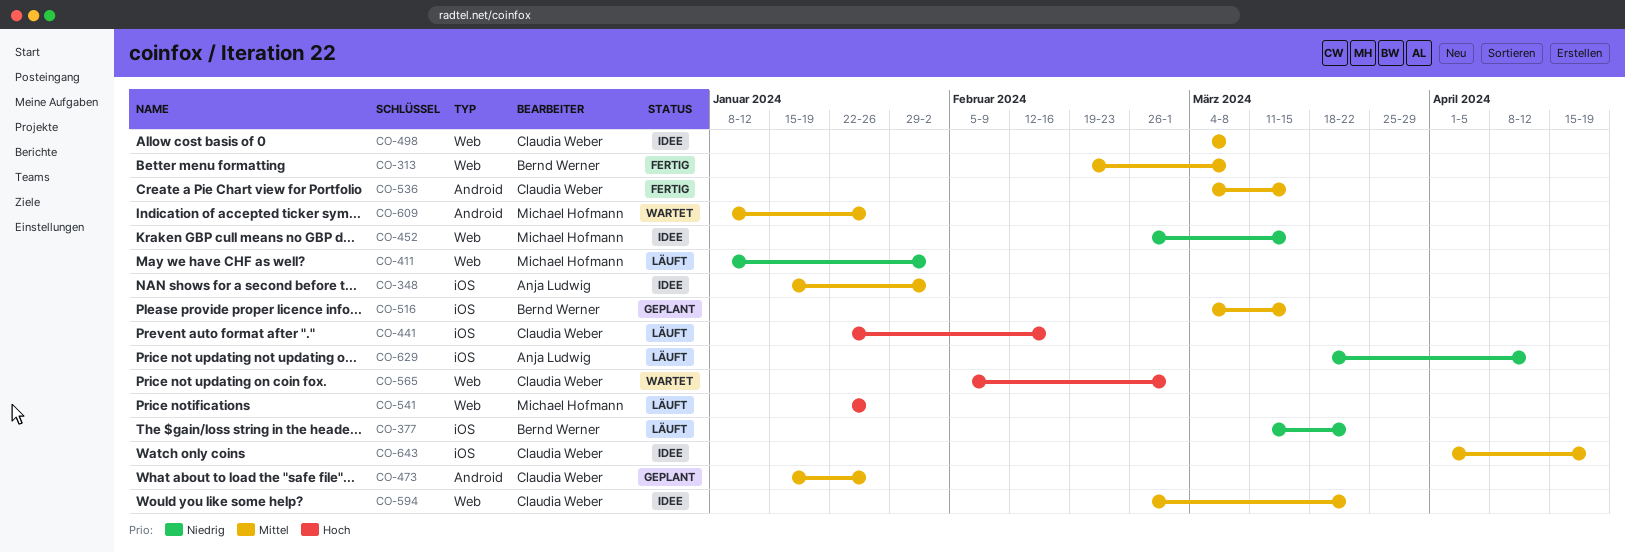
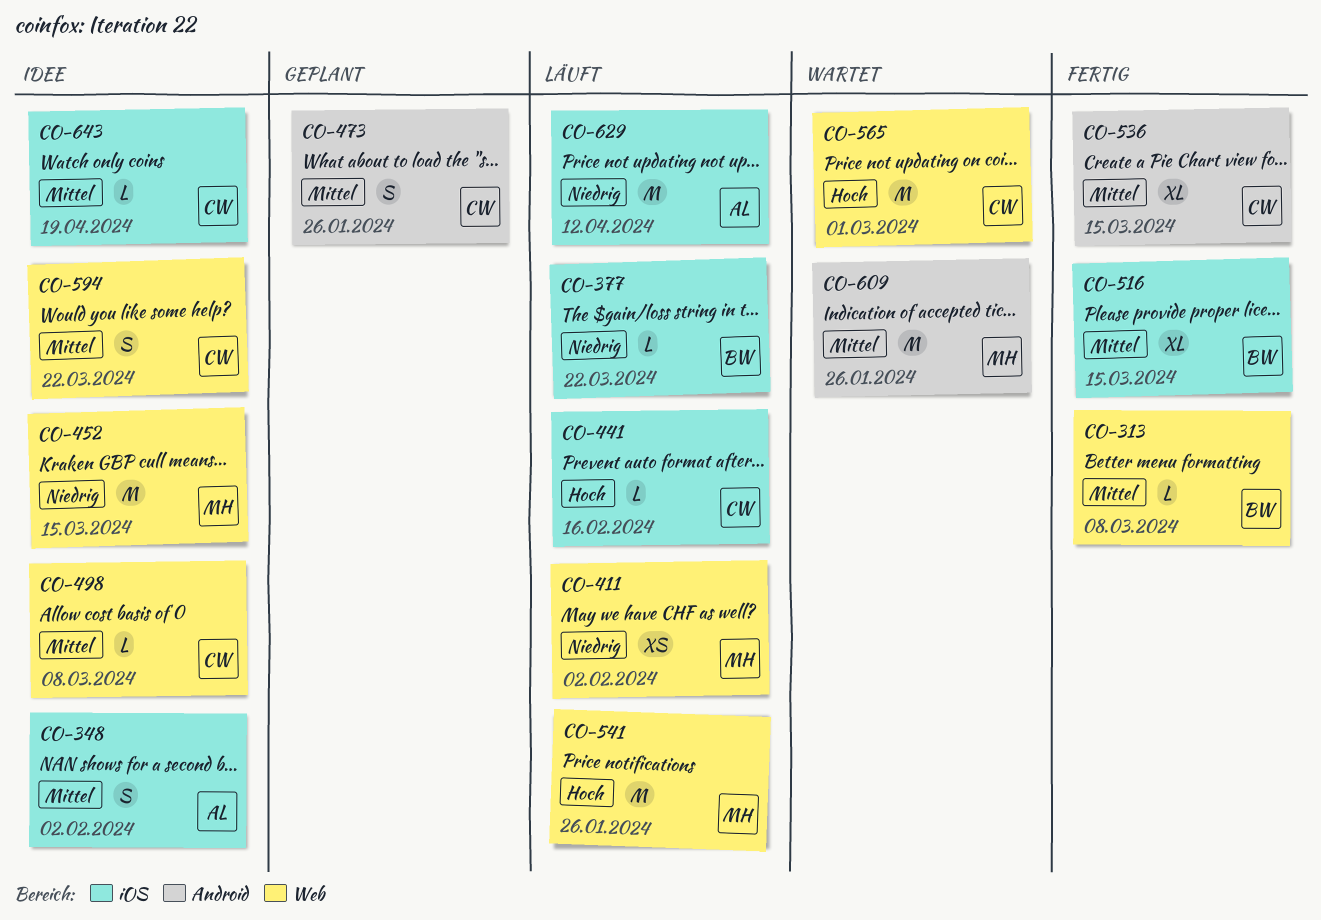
CO-516, status: Geplant -> Fertig

